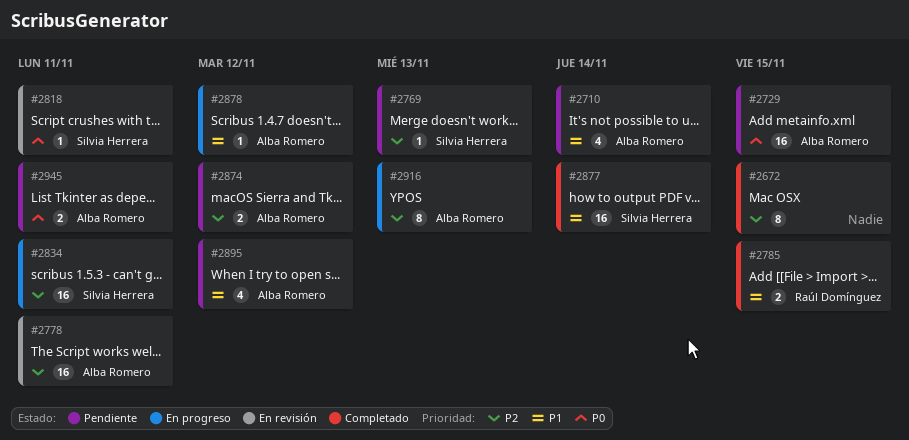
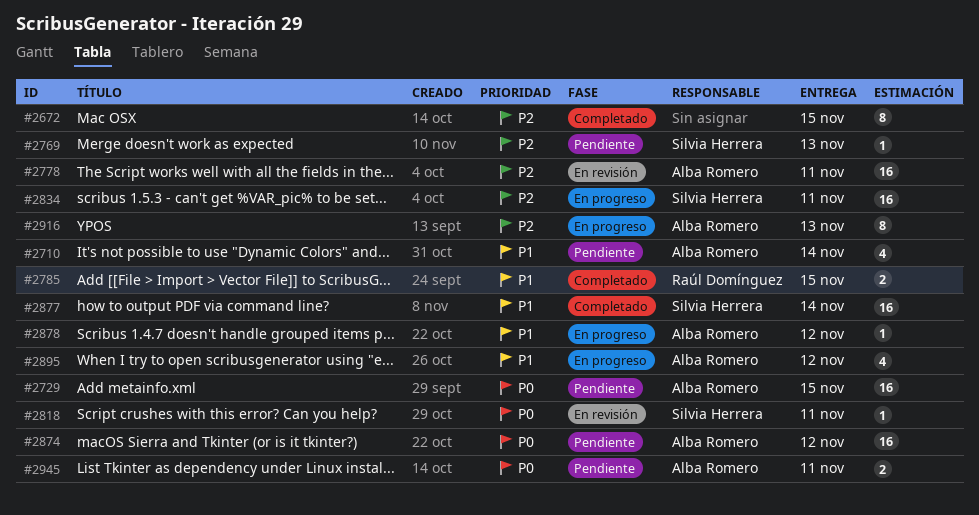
#2874, priority: P2 -> P0
#2874, estimate: 2 -> 16
#2895, status: Pendiente -> En progreso

